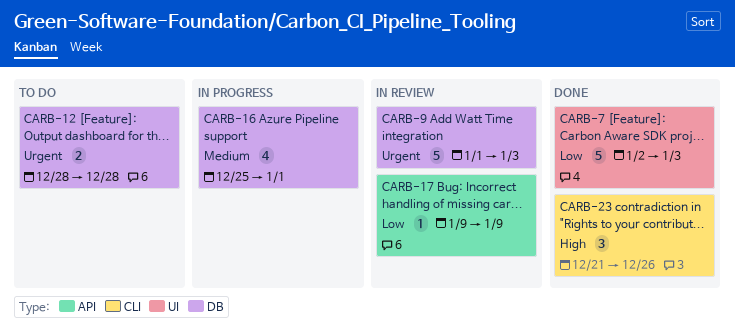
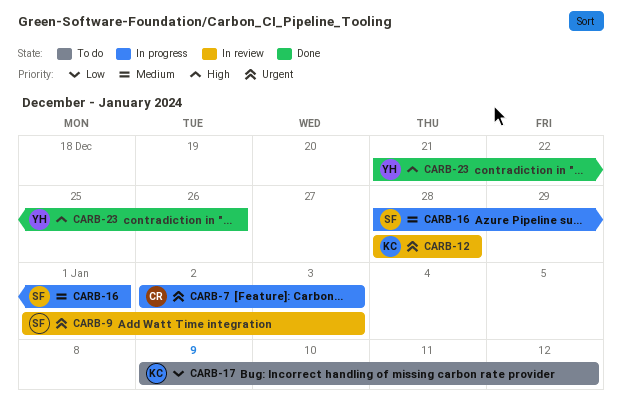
CARB-7, status: Done -> In progress
CARB-7, priority: Low -> Urgent
CARB-12, status: To do -> In review
CARB-16, start: Dec 25 -> Dec 28
CARB-17, status: In review -> To do
CARB-17, due: Jan 9 -> Jan 12

